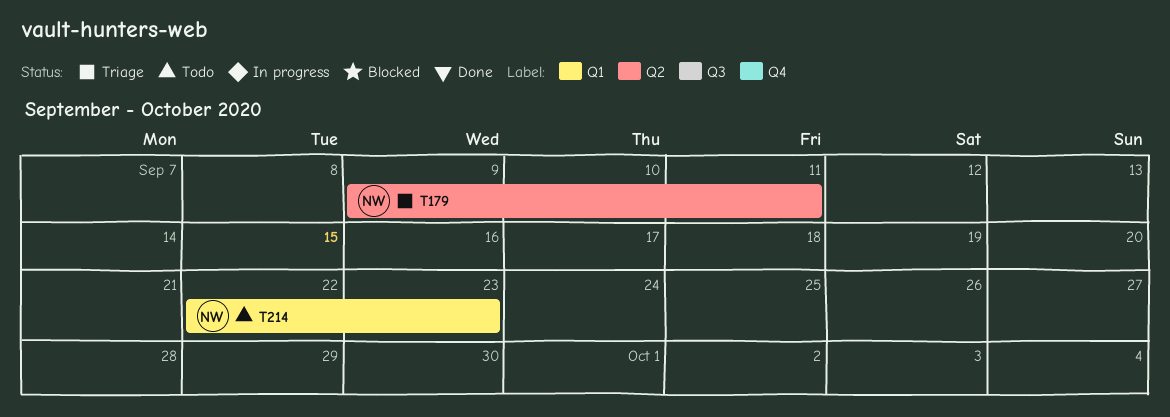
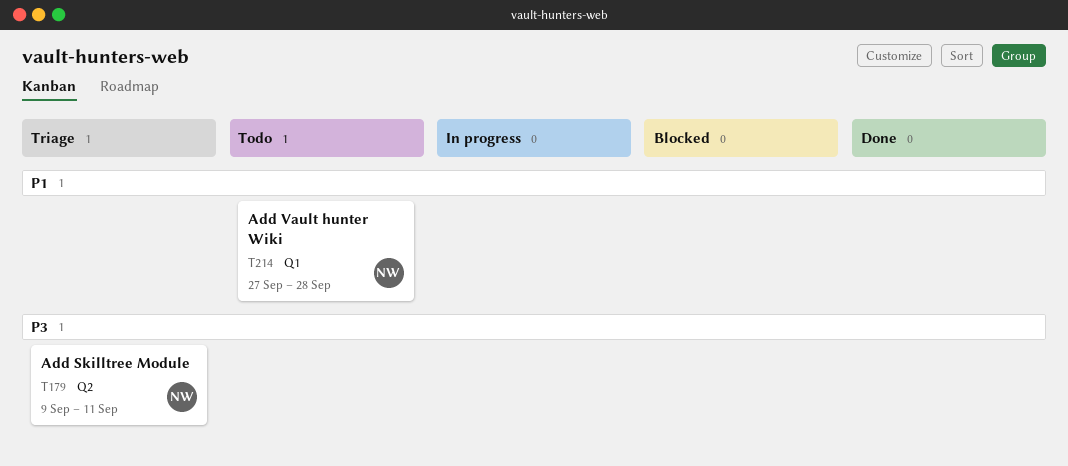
T214, start: Sep 22 -> Sep 27
T214, due: Sep 23 -> Sep 28

